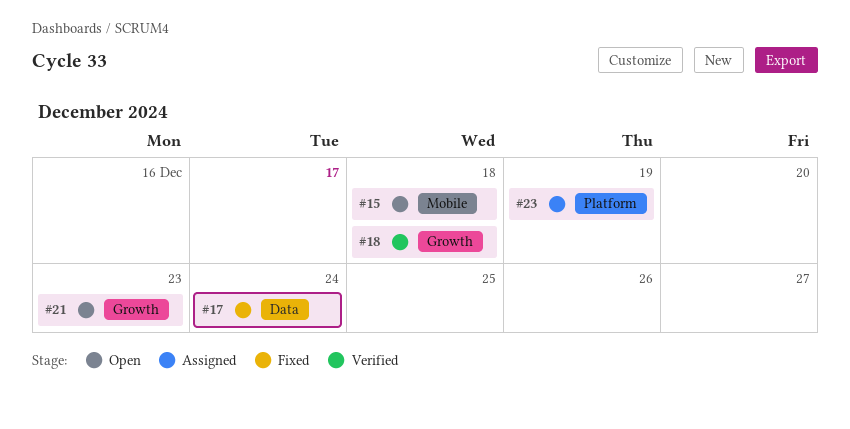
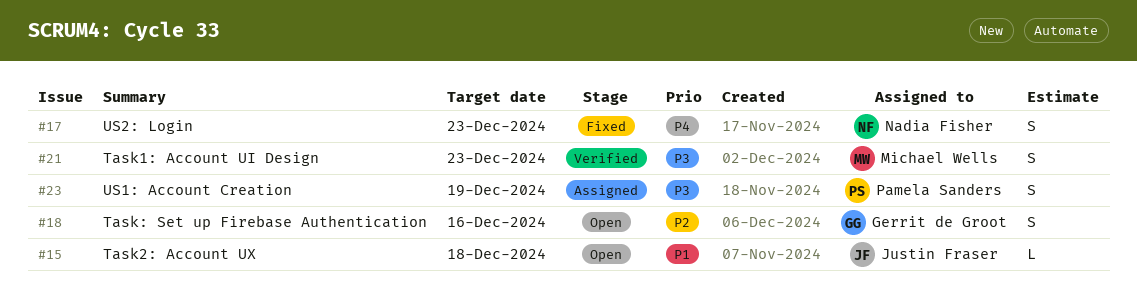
#17, due: Dec 24 -> Dec 23
#18, status: Verified -> Open
#18, due: Dec 18 -> Dec 16
#21, status: Open -> Verified

